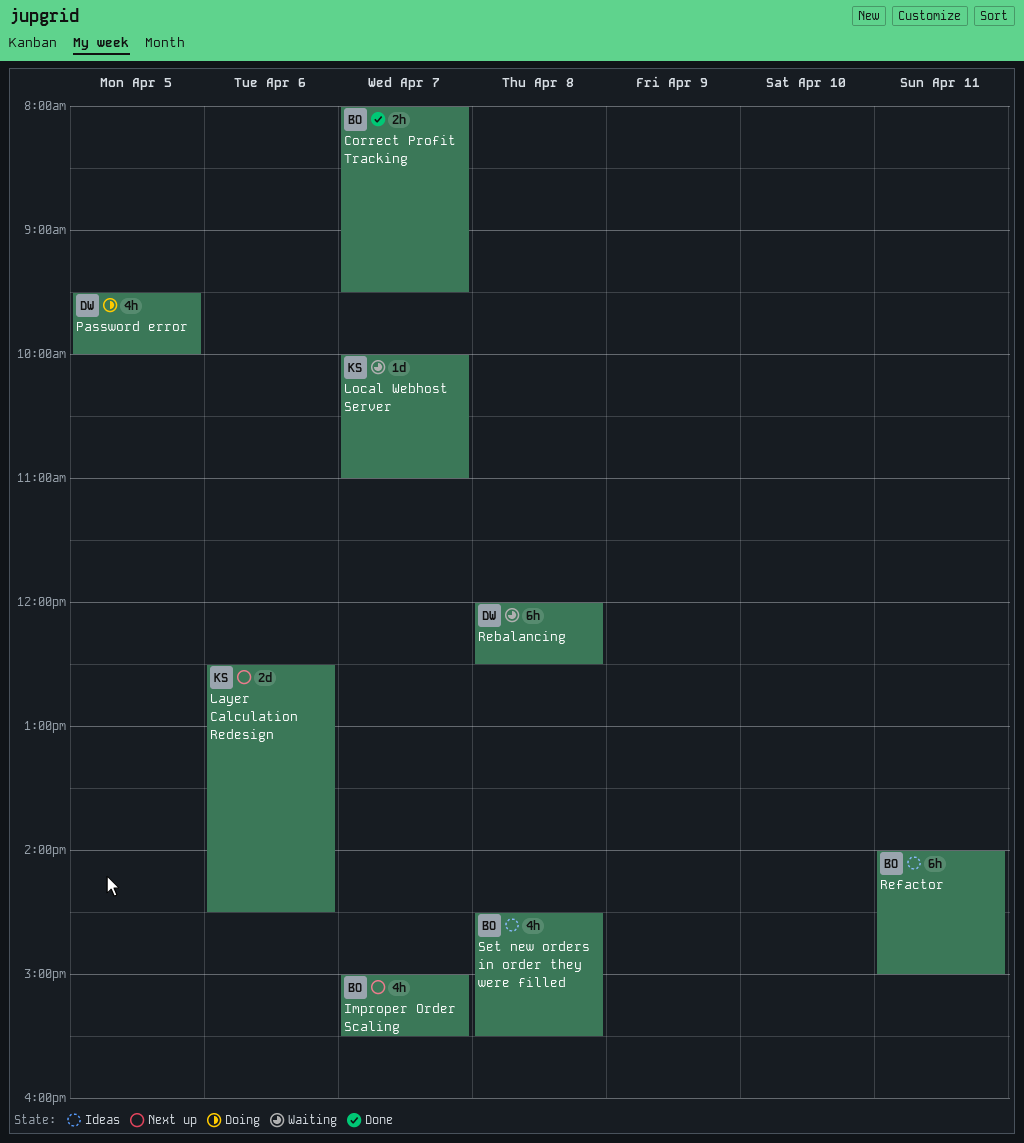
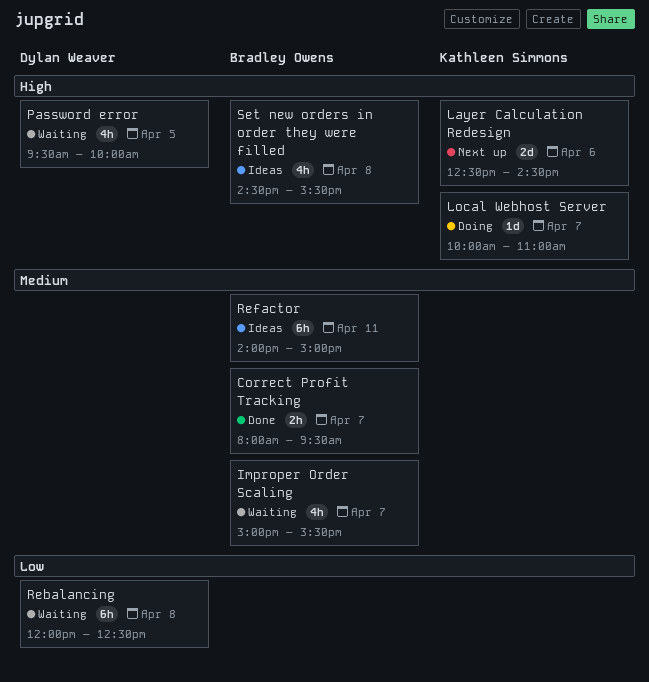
Improper Order Scaling, status: Next up -> Waiting
Local Webhost Server, status: Waiting -> Doing
Password error, status: Doing -> Waiting

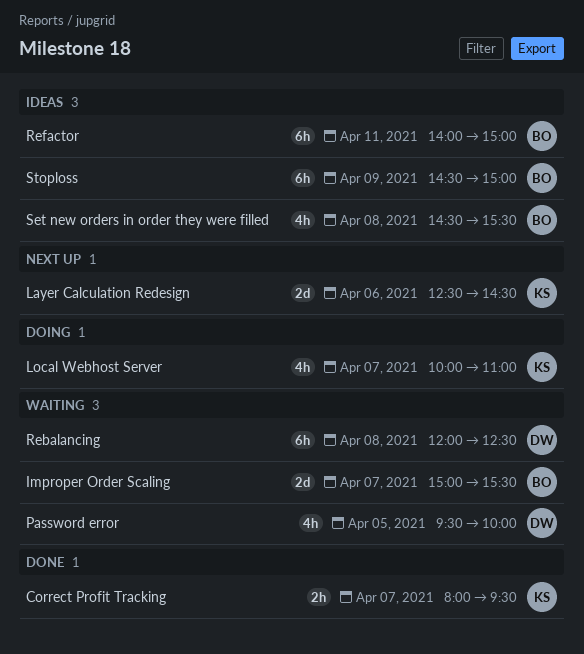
Correct Profit Tracking, owner: Bradley Owens -> Kathleen Simmons
Improper Order Scaling, estimate: 4h -> 2d
Local Webhost Server, estimate: 1d -> 4h
Stoploss: none -> present

